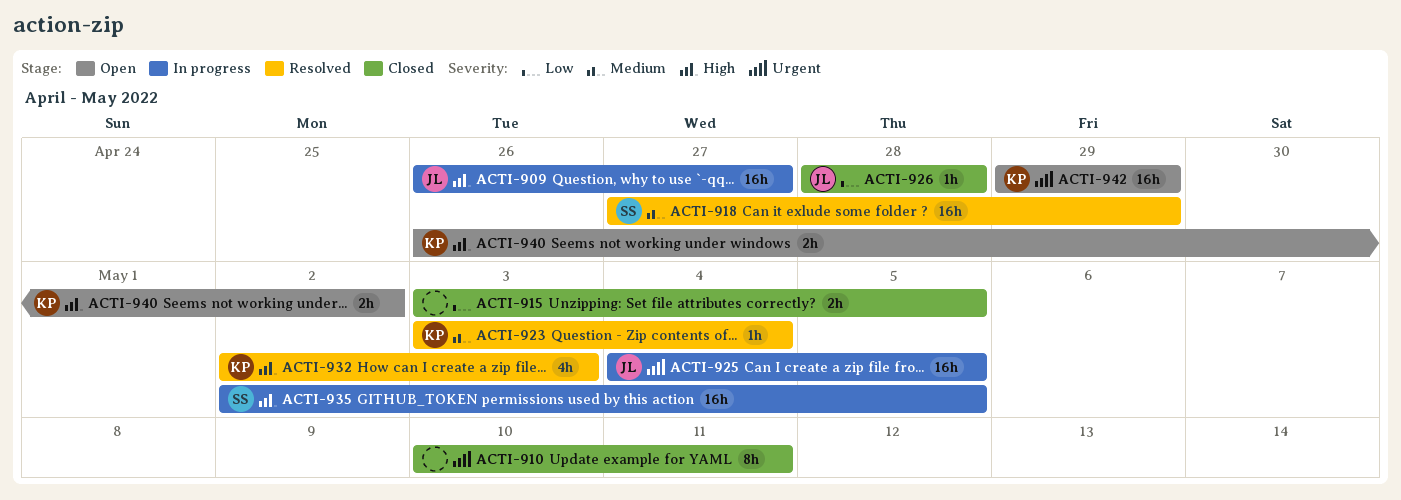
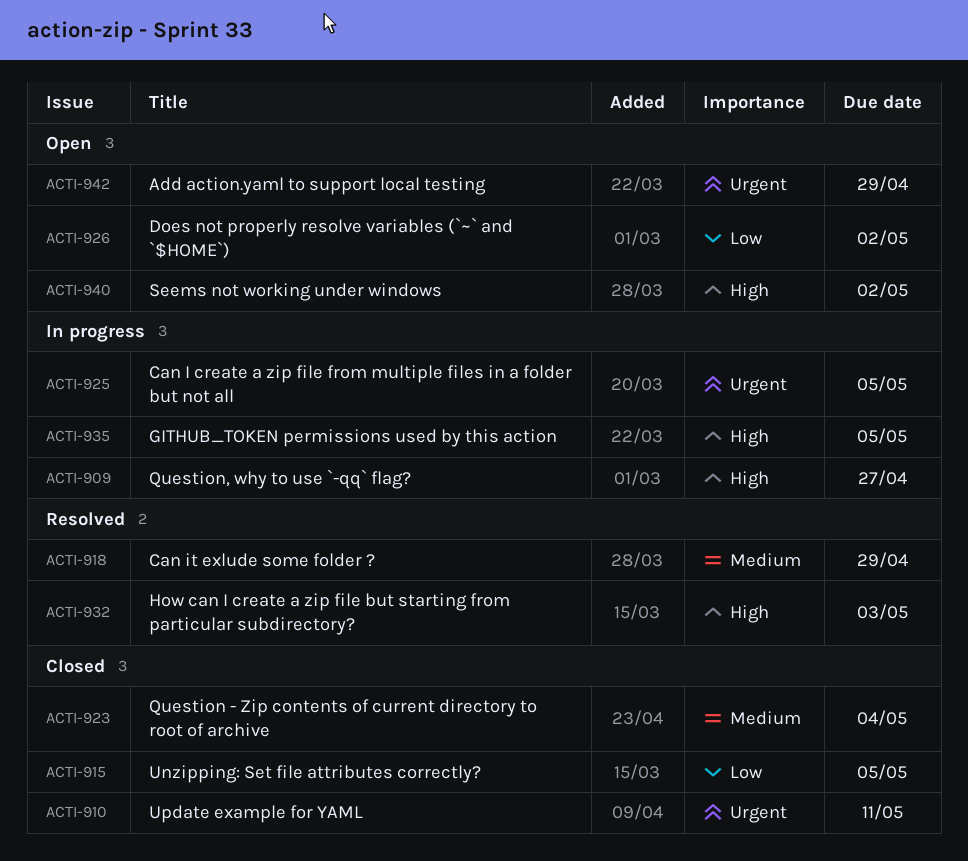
ACTI-923, status: Resolved -> Closed
ACTI-926, status: Closed -> Open
ACTI-926, due: Apr 28 -> May 2

